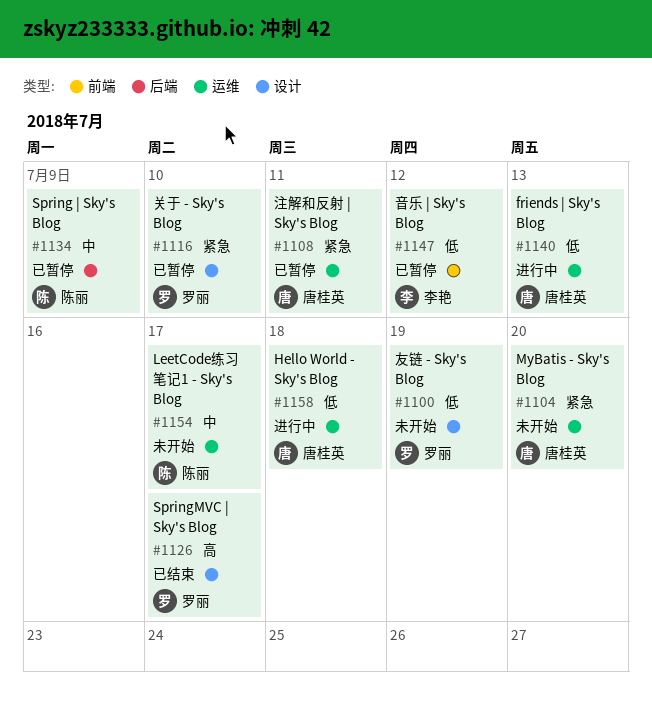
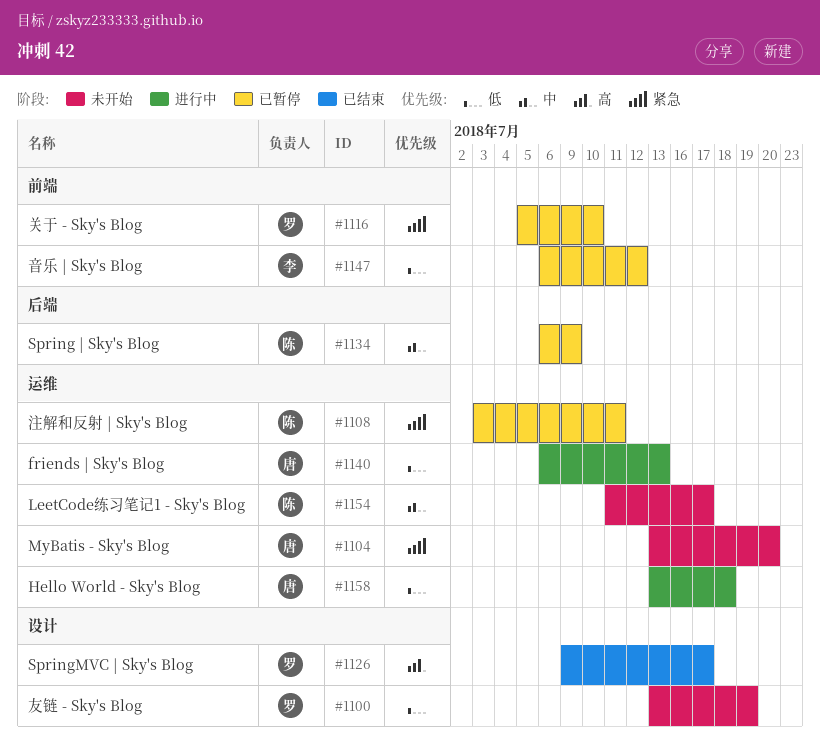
#1108, owner: 唐桂英 -> 陈丽
#1116, label: 设计 -> 前端

